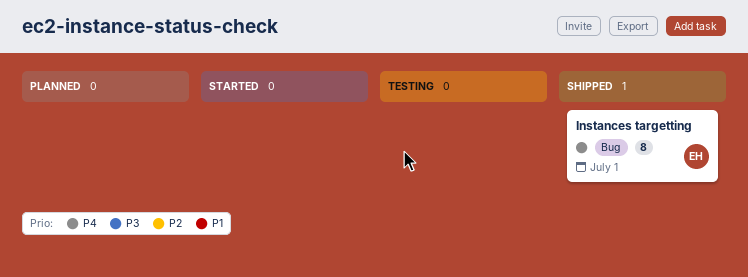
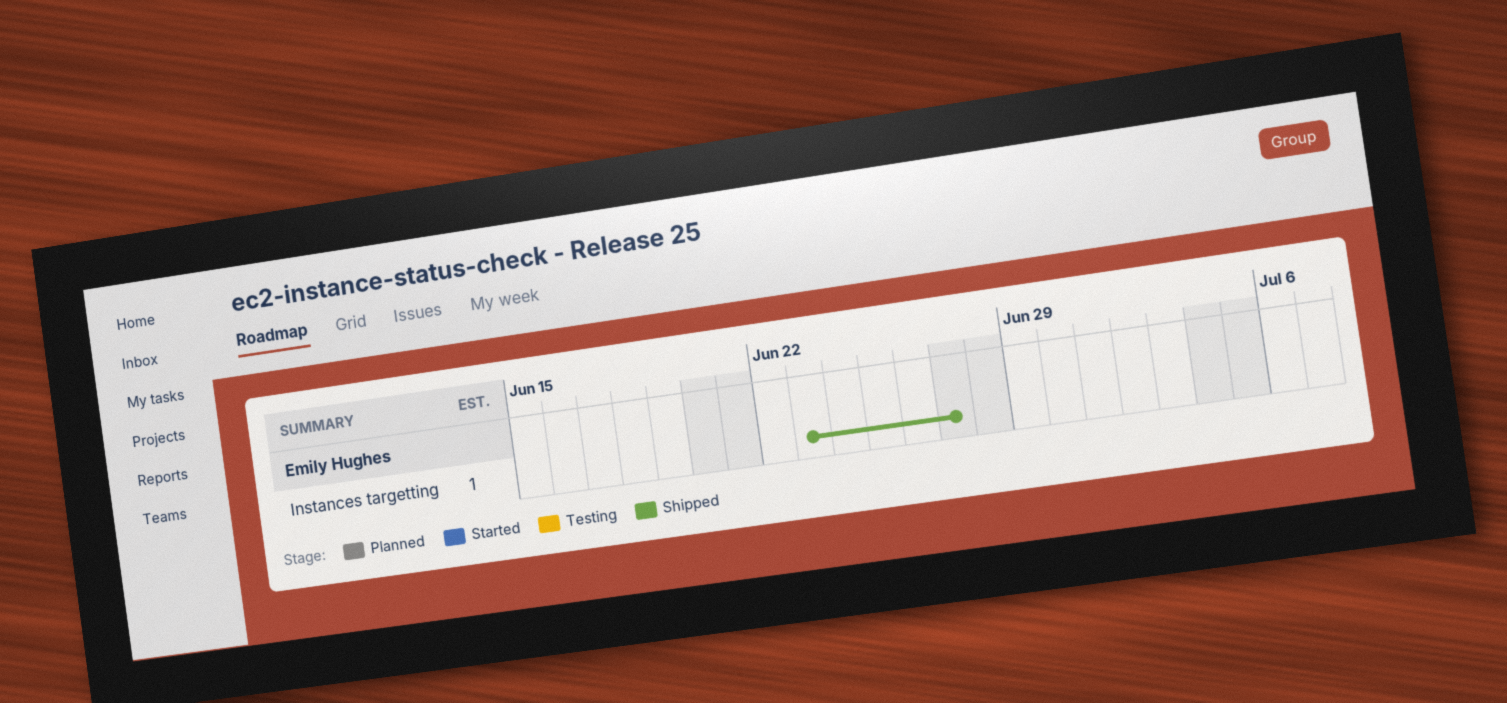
Instances targetting, estimate: 8 -> 1
Instances targetting, due: Jul 1 -> Jun 27

